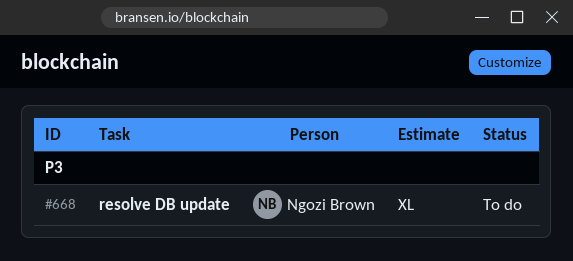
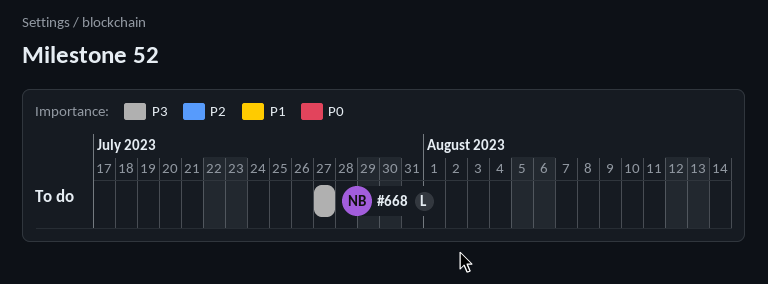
#668, estimate: XL -> L

